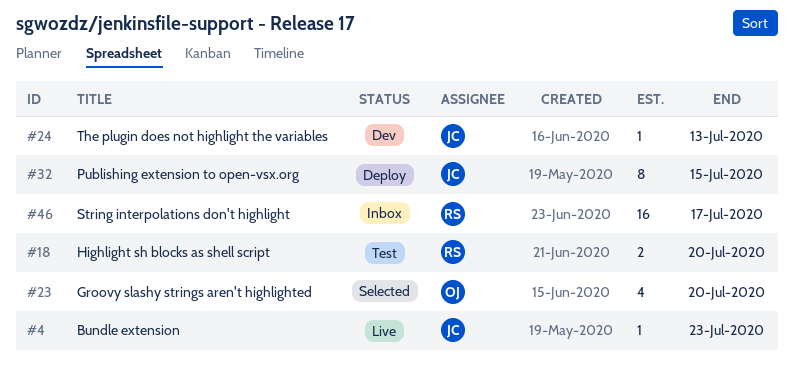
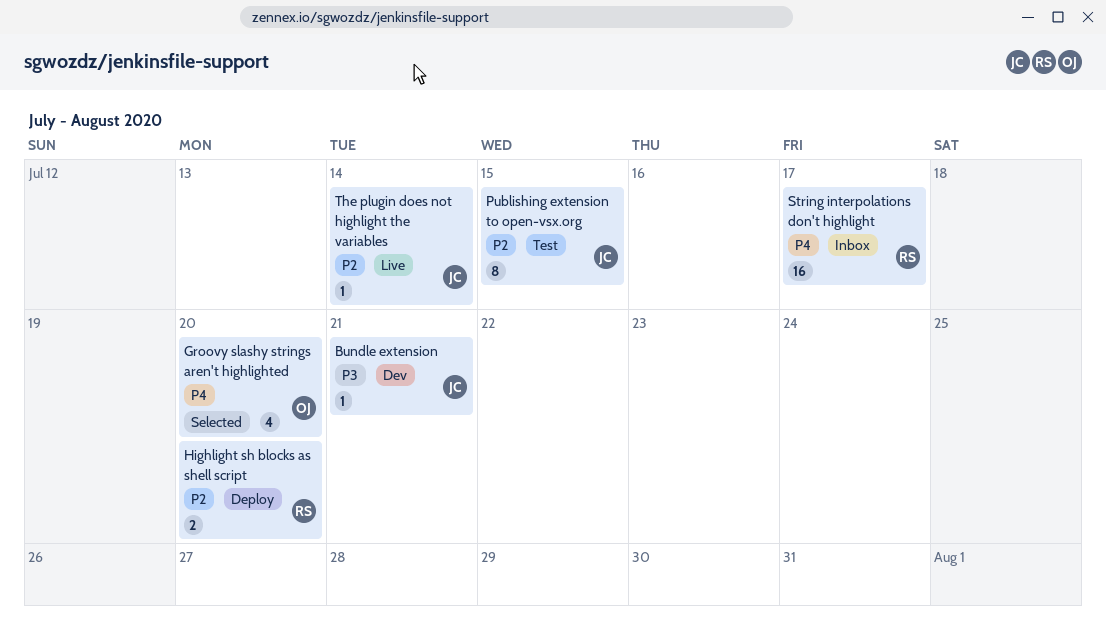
Bundle extension, status: Live -> Dev
Bundle extension, due: Jul 23 -> Jul 21
Highlight sh blocks as shell script, status: Test -> Deploy
Publishing extension to open-vsx.org, status: Deploy -> Test
The plugin does not highlight the variables, status: Dev -> Live
The plugin does not highlight the variables, due: Jul 13 -> Jul 14

